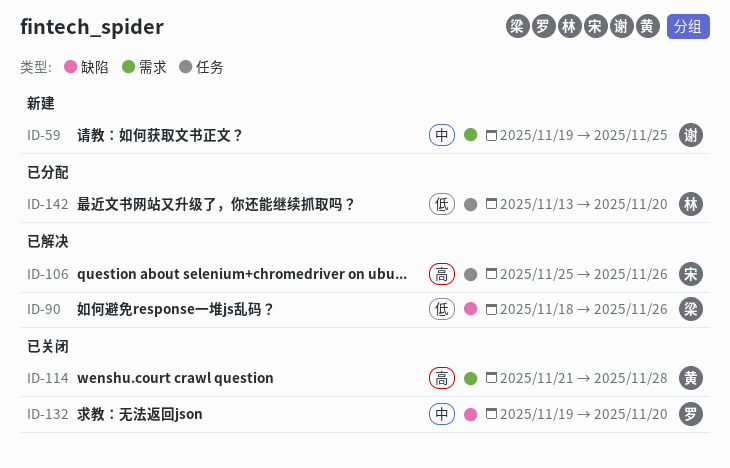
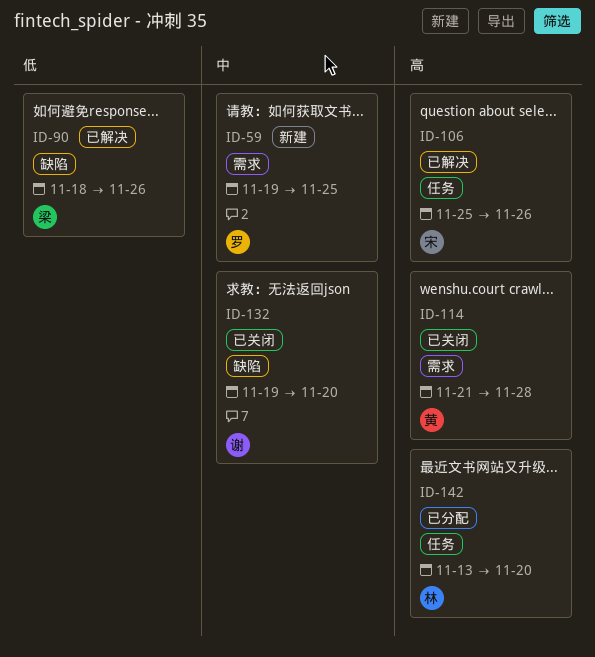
ID-59, owner: 谢 -> 罗
ID-132, owner: 罗 -> 谢
ID-142, priority: 低 -> 高

